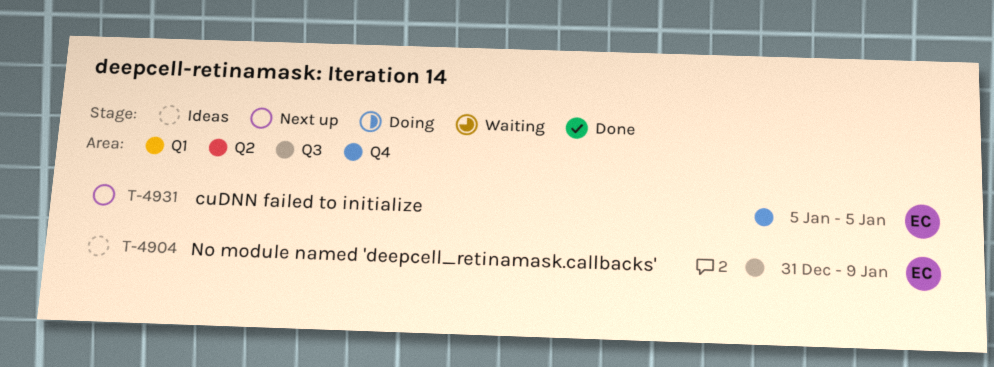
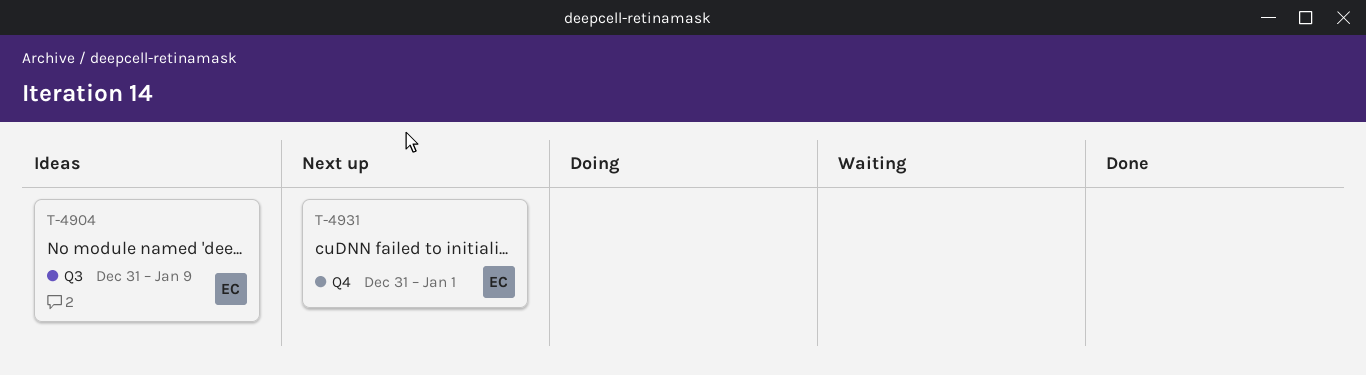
T-4931, start: Jan 5 -> Dec 31
T-4931, due: Jan 5 -> Jan 1

